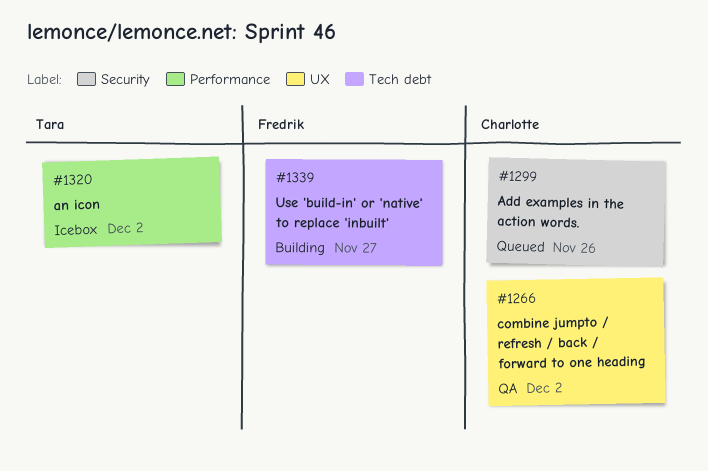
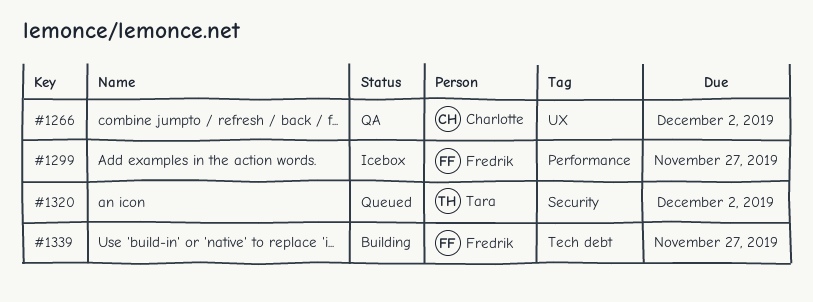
#1299, status: Queued -> Icebox
#1299, owner: Charlotte -> Fredrik
#1299, label: Security -> Performance
#1299, due: Nov 26 -> Nov 27
#1320, status: Icebox -> Queued
#1320, label: Performance -> Security

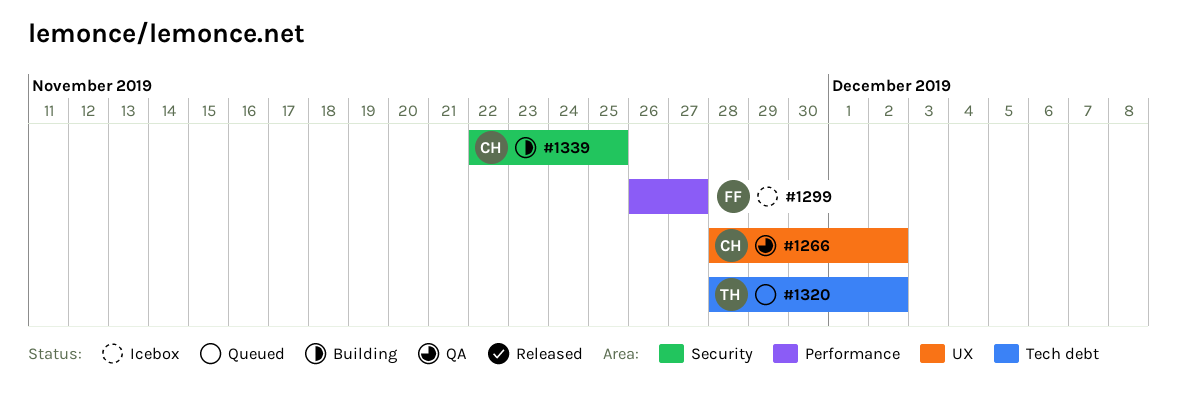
#1320, label: Security -> Tech debt
#1339, owner: Fredrik -> Charlotte
#1339, label: Tech debt -> Security
#1339, due: Nov 27 -> Nov 25

